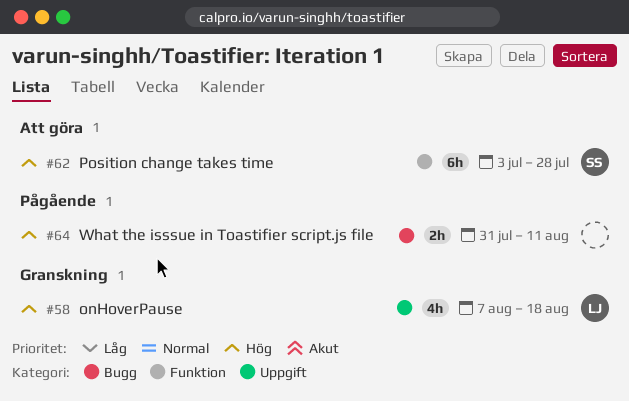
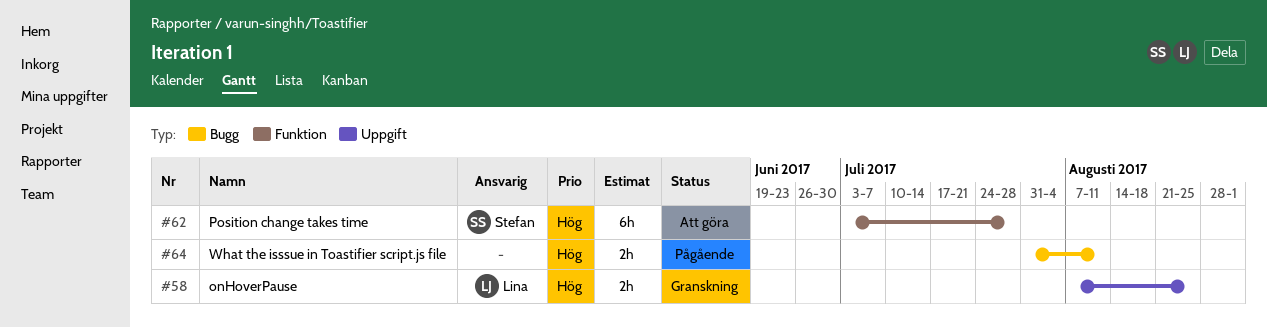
#58, estimate: 4h -> 2h
#58, due: Aug 18 -> Aug 25

